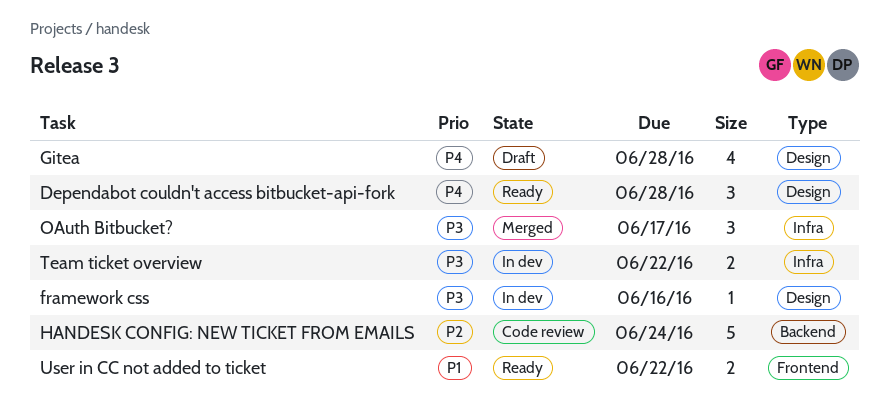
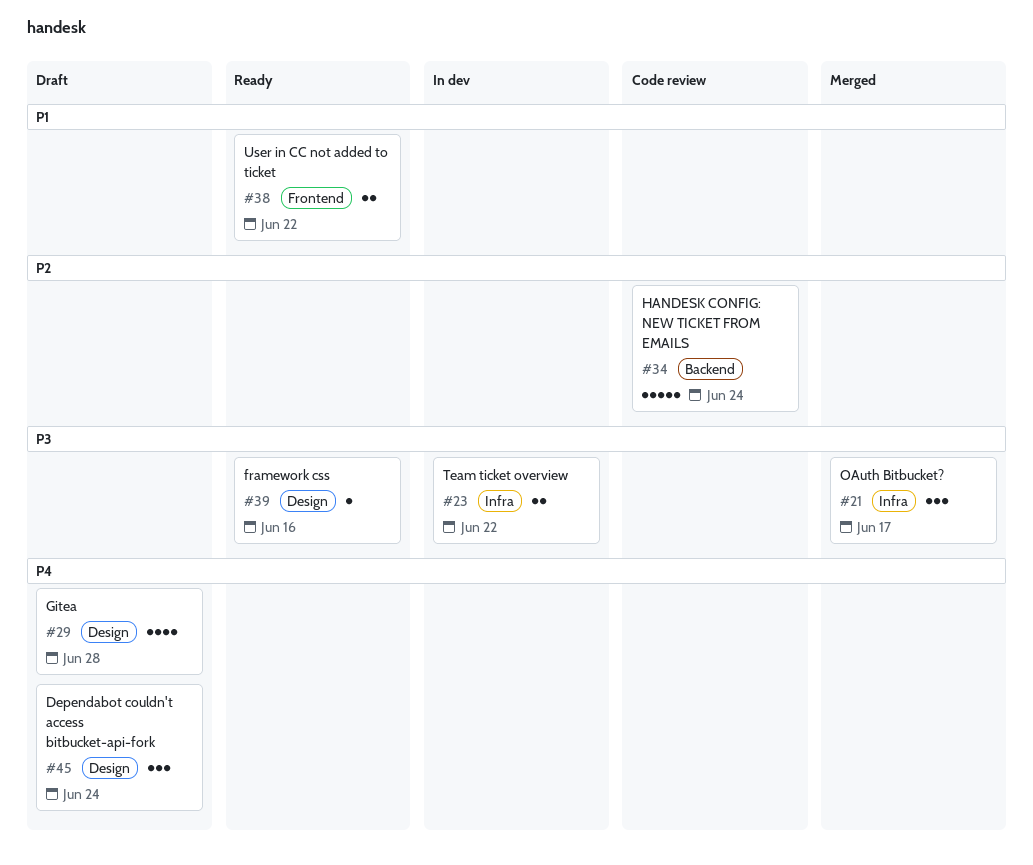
Dependabot couldn't access bitbucket-api-fork, status: Ready -> Draft
Dependabot couldn't access bitbucket-api-fork, due: Jun 28 -> Jun 24
framework css, status: In dev -> Ready

